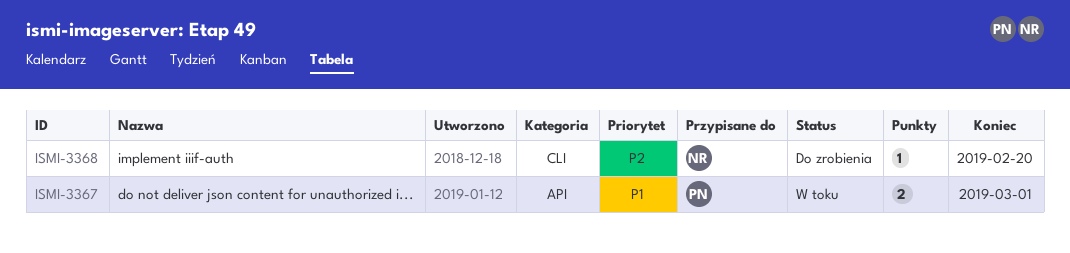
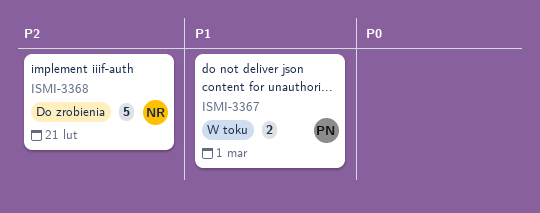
ISMI-3368, estimate: 1 -> 5
ISMI-3368, due: Feb 20 -> Feb 21

